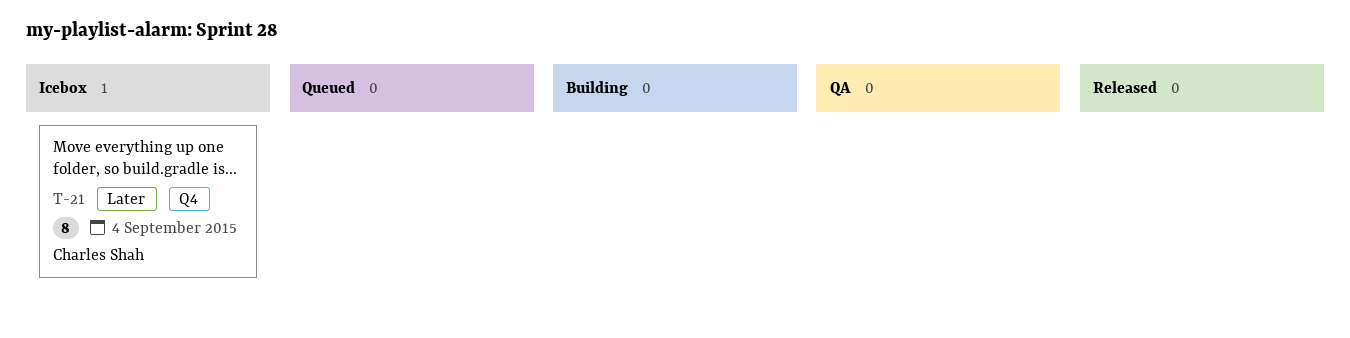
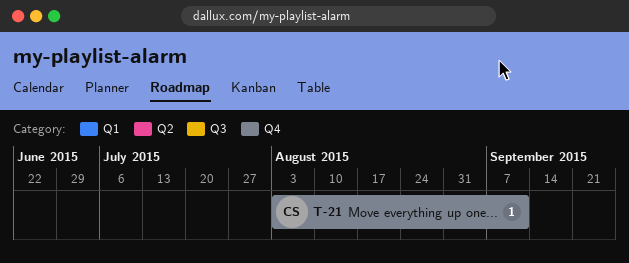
T-21, estimate: 8 -> 1
T-21, due: Sep 4 -> Sep 11

